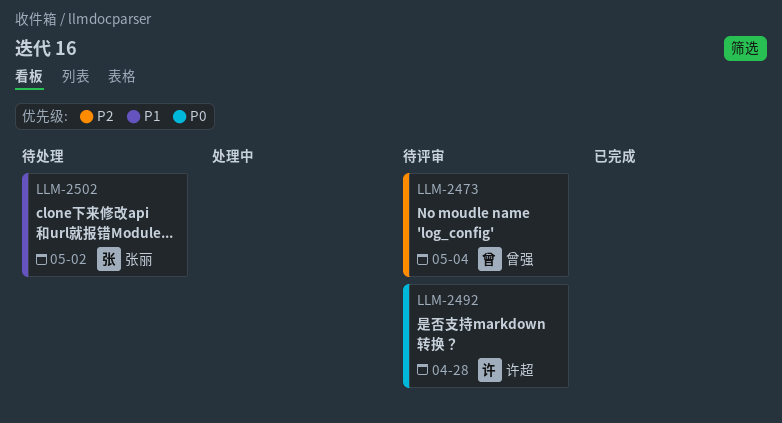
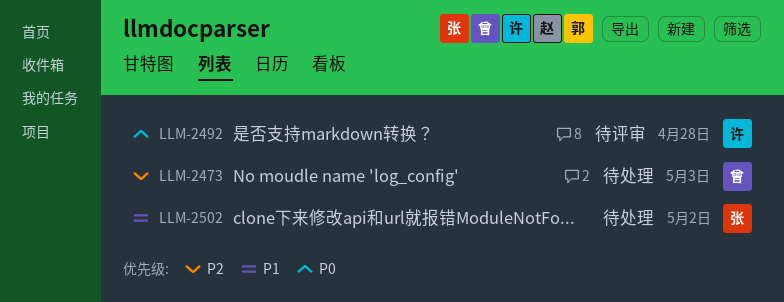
LLM-2473, status: 待评审 -> 待处理
LLM-2473, due: May 4 -> May 3

